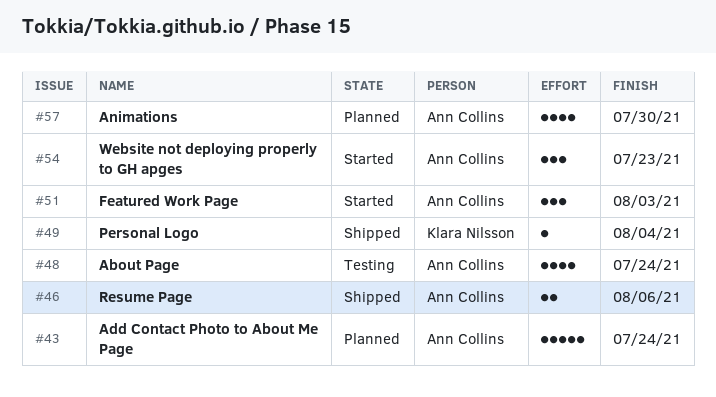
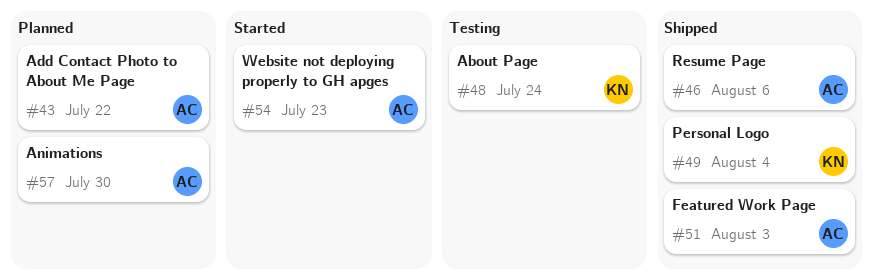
#43, due: Jul 24 -> Jul 22
#48, owner: Ann Collins -> Klara Nilsson
#51, status: Started -> Shipped

